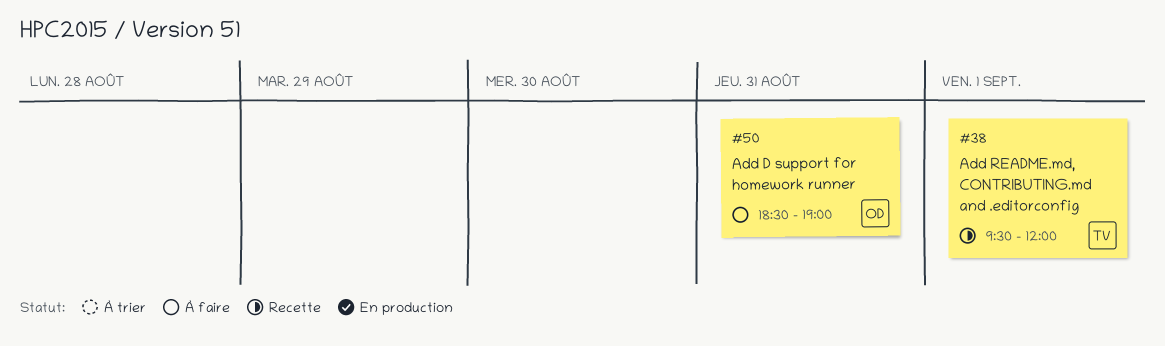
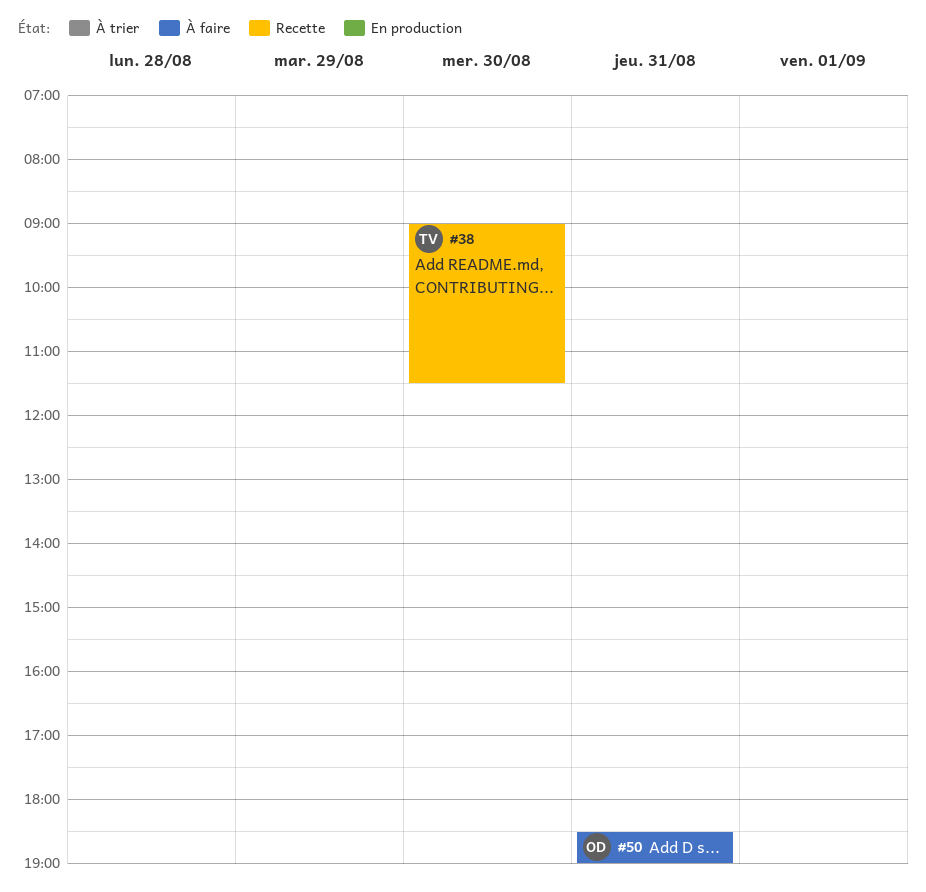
#38, day: Sep 1 -> Aug 30
#38, begins: 09:30 -> 09:00
#38, ends: 12:00 -> 11:30

